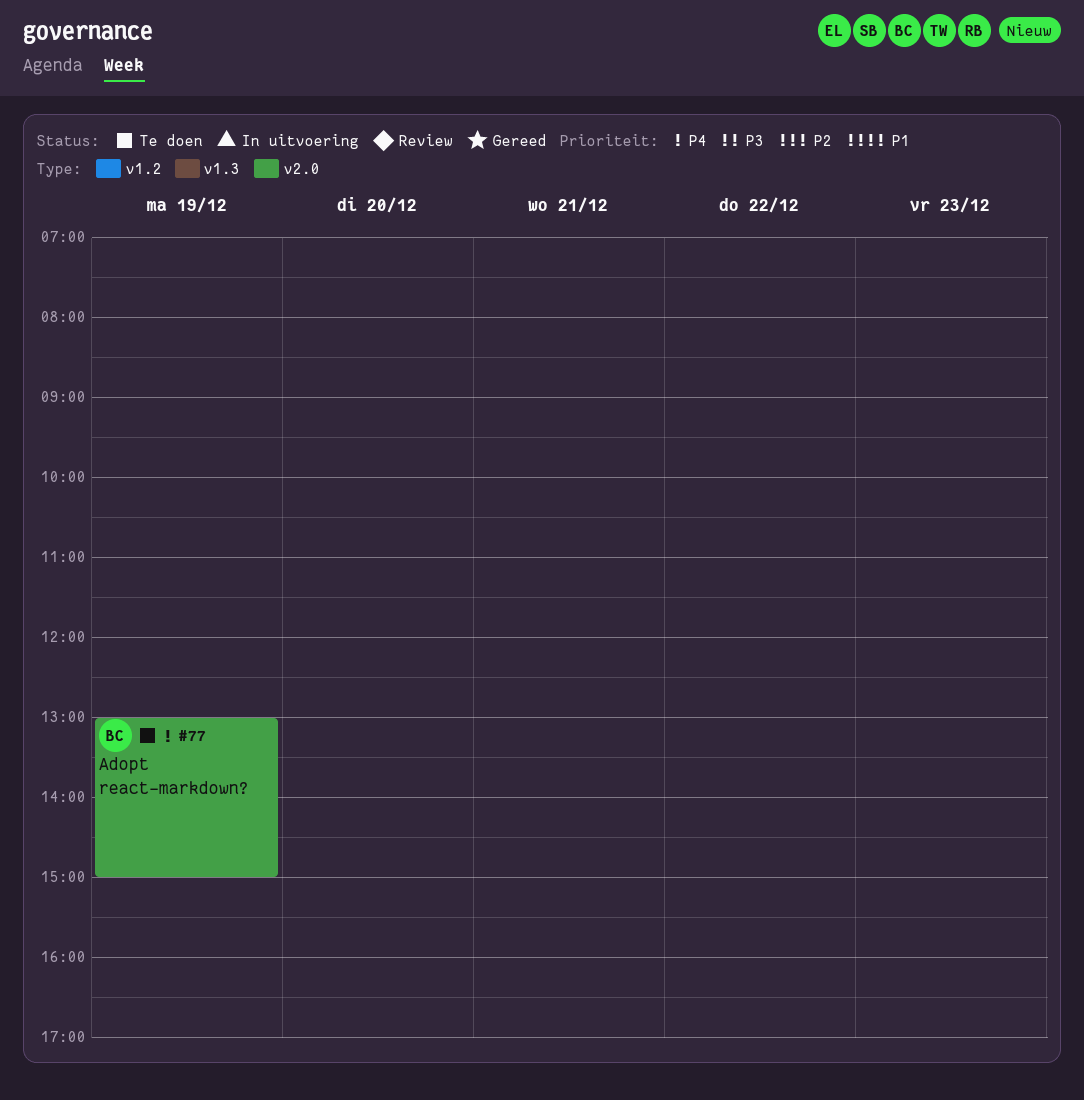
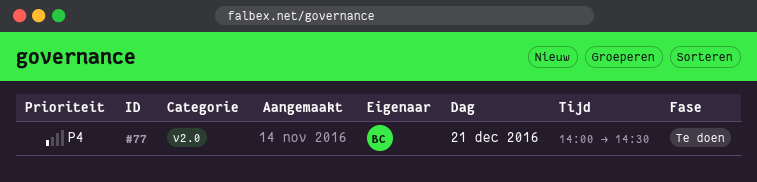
#77, day: Dec 19 -> Dec 21
#77, begins: 13:00 -> 14:00
#77, ends: 15:00 -> 14:30

